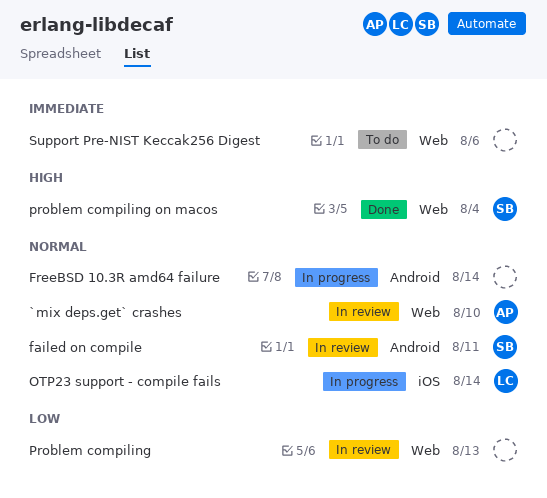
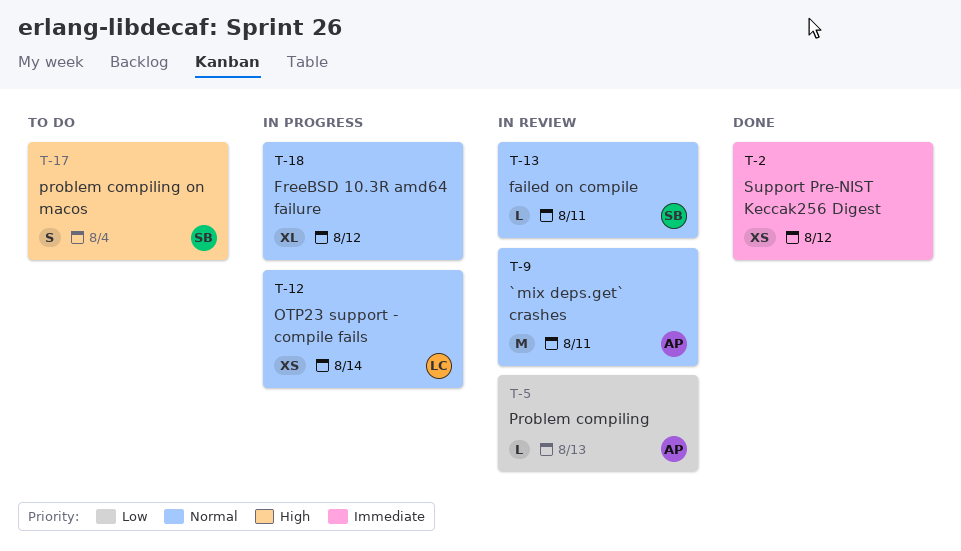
`mix deps.get` crashes, due: Aug 10 -> Aug 11
FreeBSD 10.3R amd64 failure, due: Aug 14 -> Aug 12
Problem compiling, owner: none -> AP
problem compiling on macos, status: Done -> To do
Support Pre-NIST Keccak256 Digest, status: To do -> Done
Support Pre-NIST Keccak256 Digest, due: Aug 6 -> Aug 12

